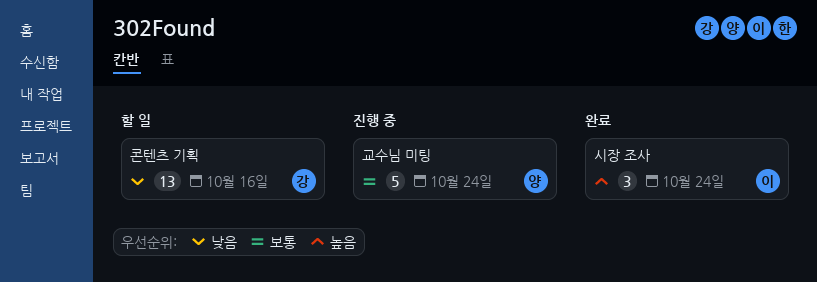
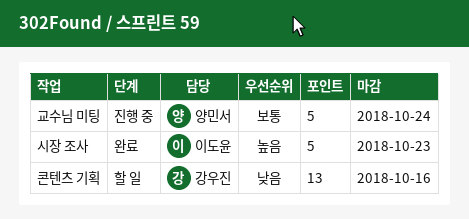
시장 조사, estimate: 3 -> 5
시장 조사, due: Oct 24 -> Oct 23

